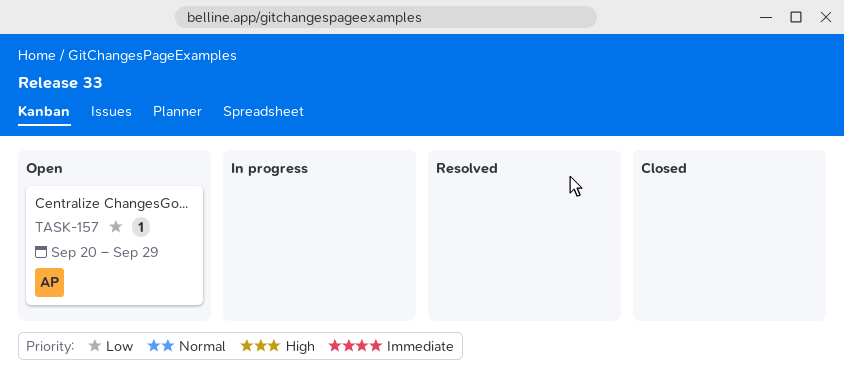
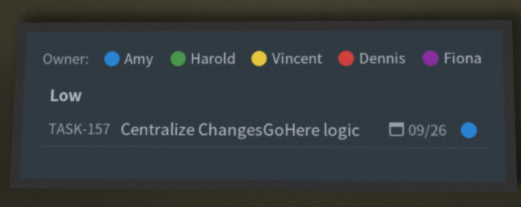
TASK-157, due: Sep 29 -> Sep 26

